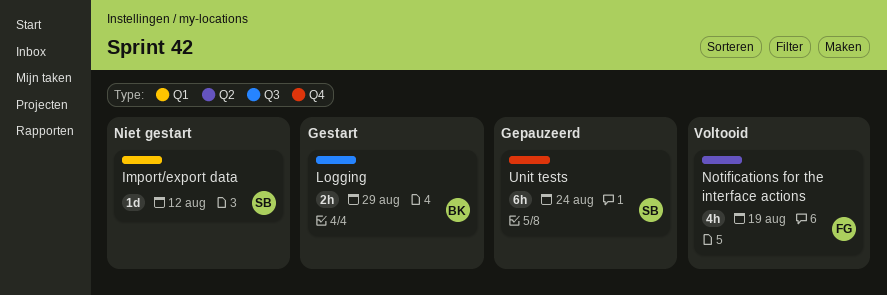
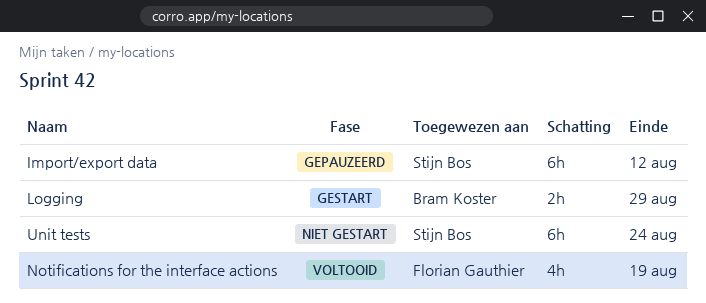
Import/export data, status: Niet gestart -> Gepauzeerd
Import/export data, estimate: 1d -> 6h
Unit tests, status: Gepauzeerd -> Niet gestart

